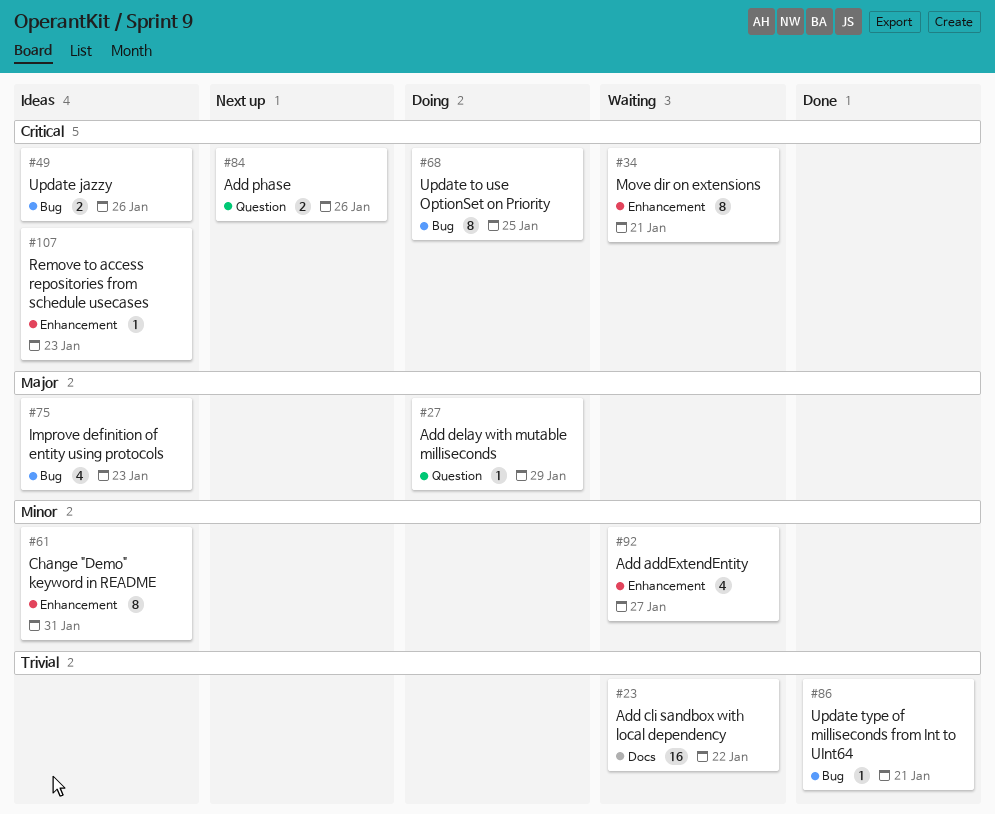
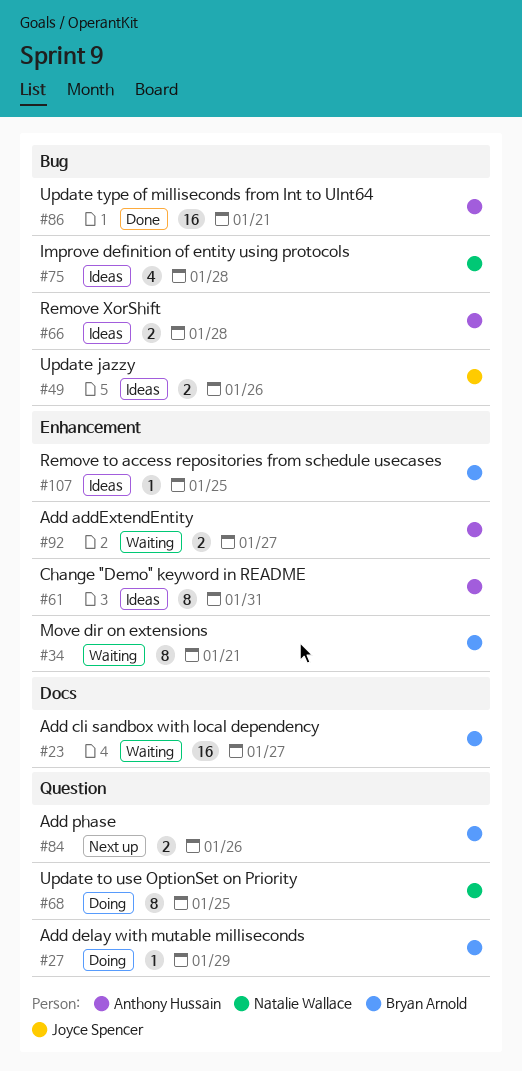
#23, due: Jan 22 -> Jan 27
#66: none -> present
#68, label: Bug -> Question
#75, due: Jan 23 -> Jan 28
#86, estimate: 1 -> 16
#92, estimate: 4 -> 2
#107, due: Jan 23 -> Jan 25

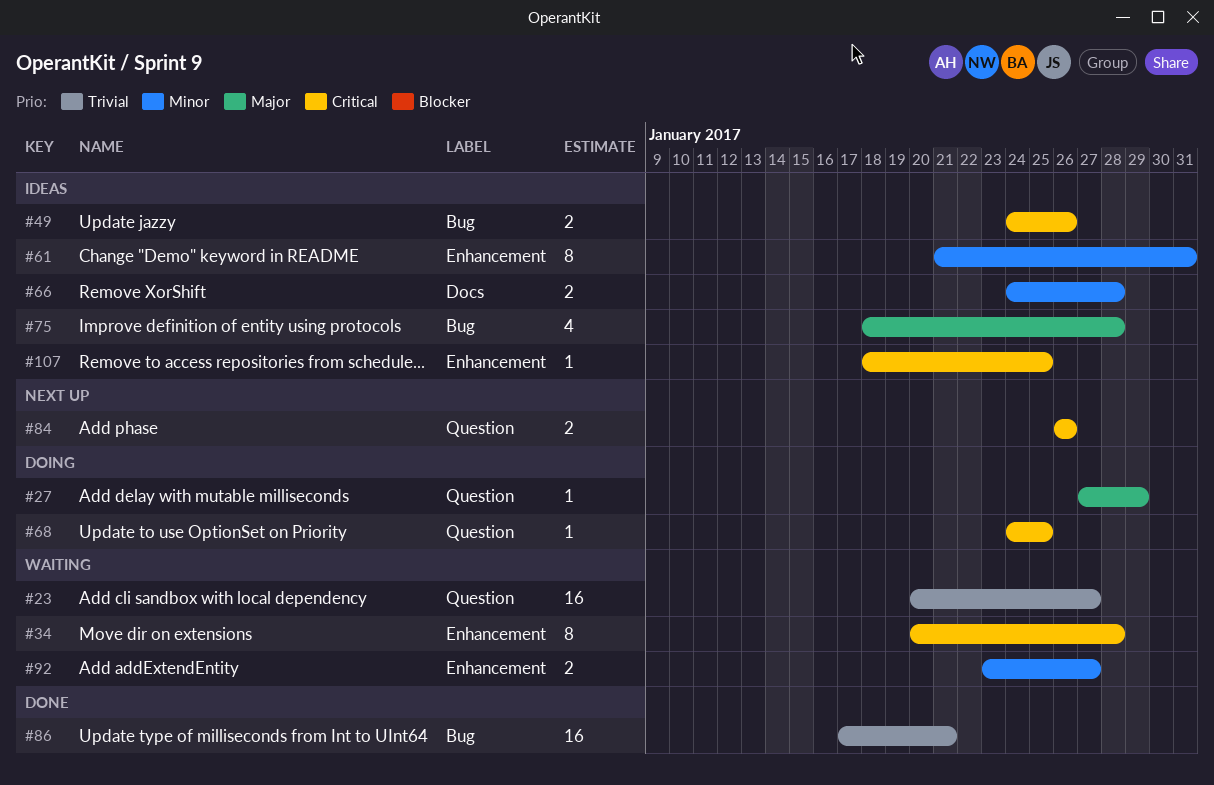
#23, label: Docs -> Question
#34, due: Jan 21 -> Jan 28
#66, label: Bug -> Docs
#68, estimate: 8 -> 1

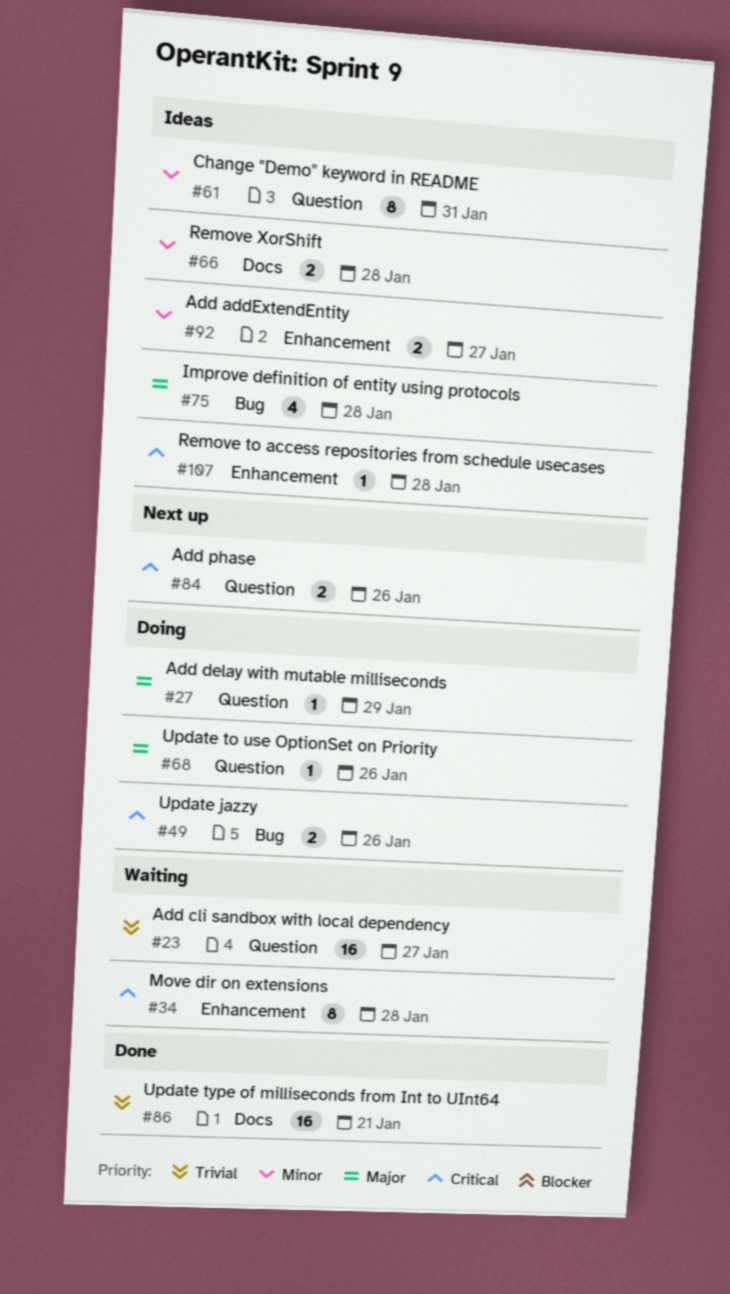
#49, status: Ideas -> Doing
#61, label: Enhancement -> Question
#68, priority: Critical -> Major
#68, due: Jan 25 -> Jan 26
#86, label: Bug -> Docs
#92, status: Waiting -> Ideas
#107, due: Jan 25 -> Jan 28

